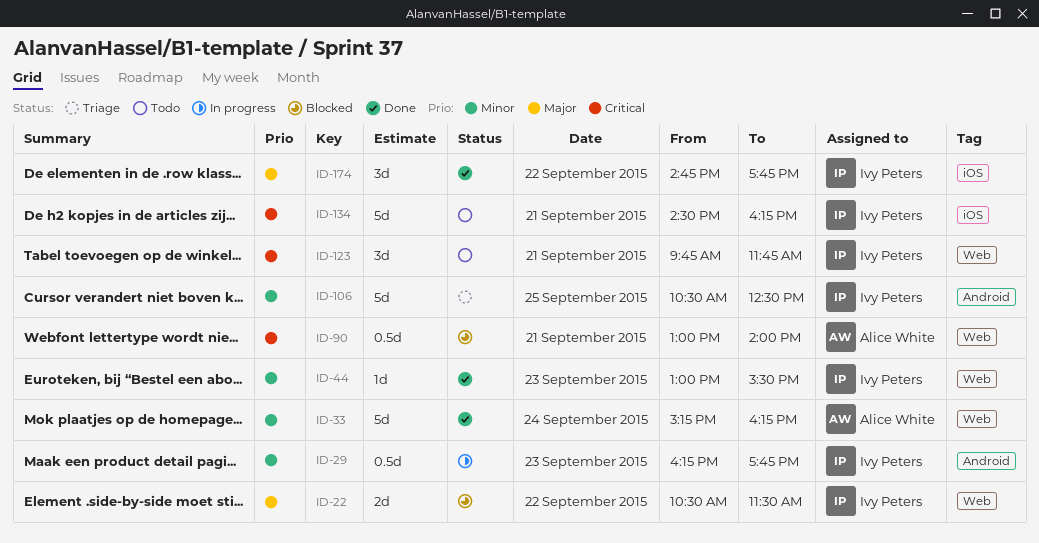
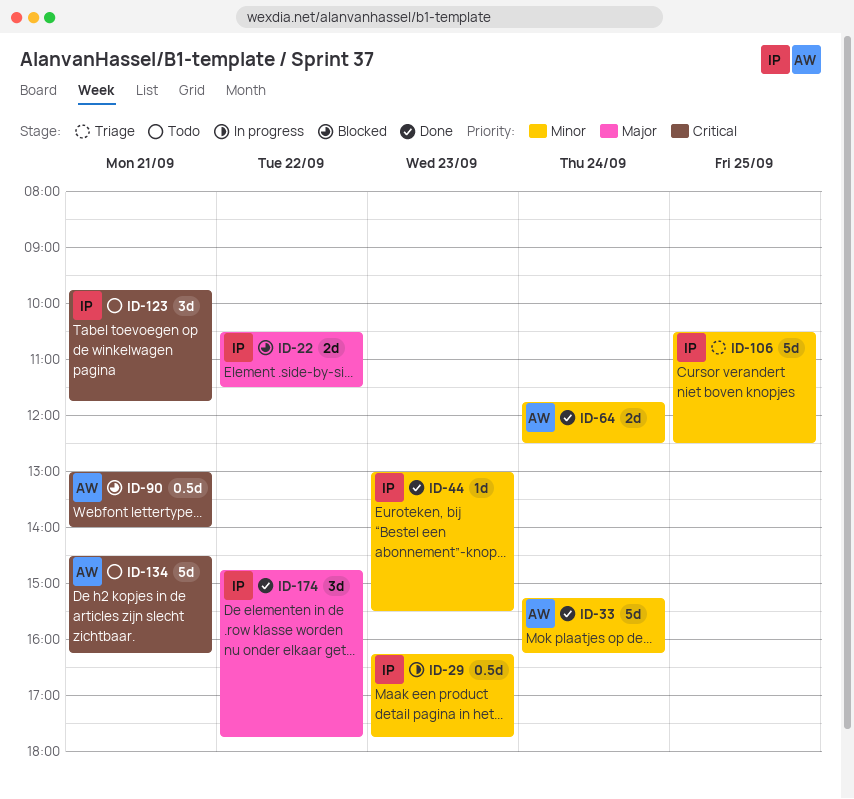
ID-64: none -> present
ID-134, owner: Ivy Peters -> Alice White

